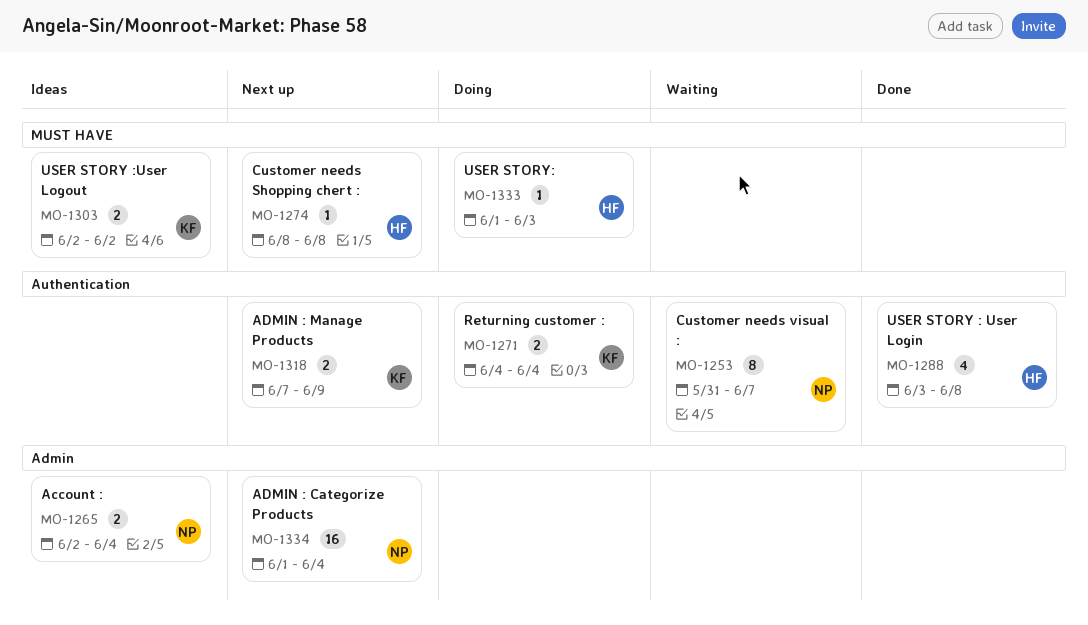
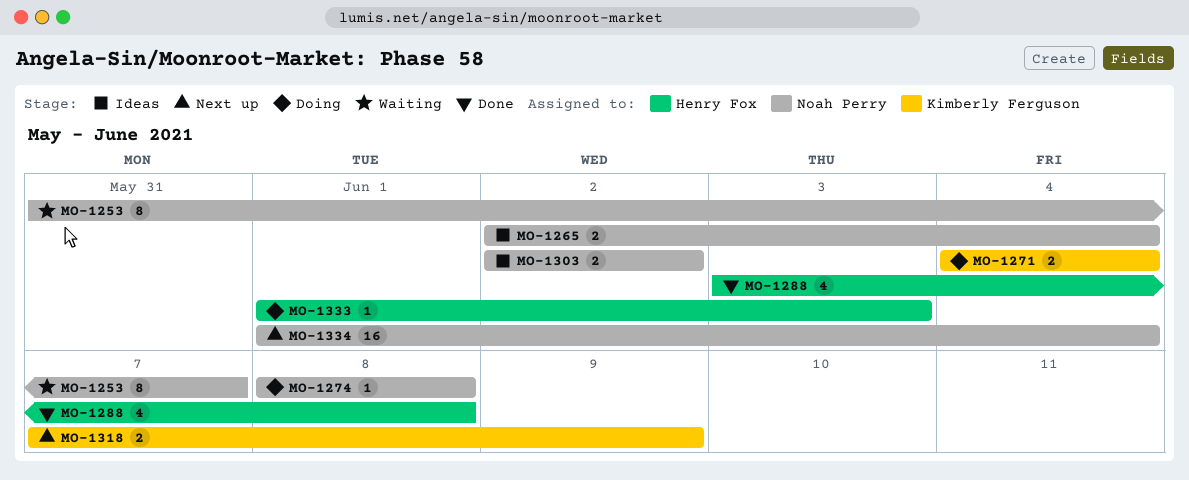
MO-1274, status: Next up -> Doing
MO-1274, owner: Henry Fox -> Noah Perry
MO-1303, owner: Kimberly Ferguson -> Noah Perry

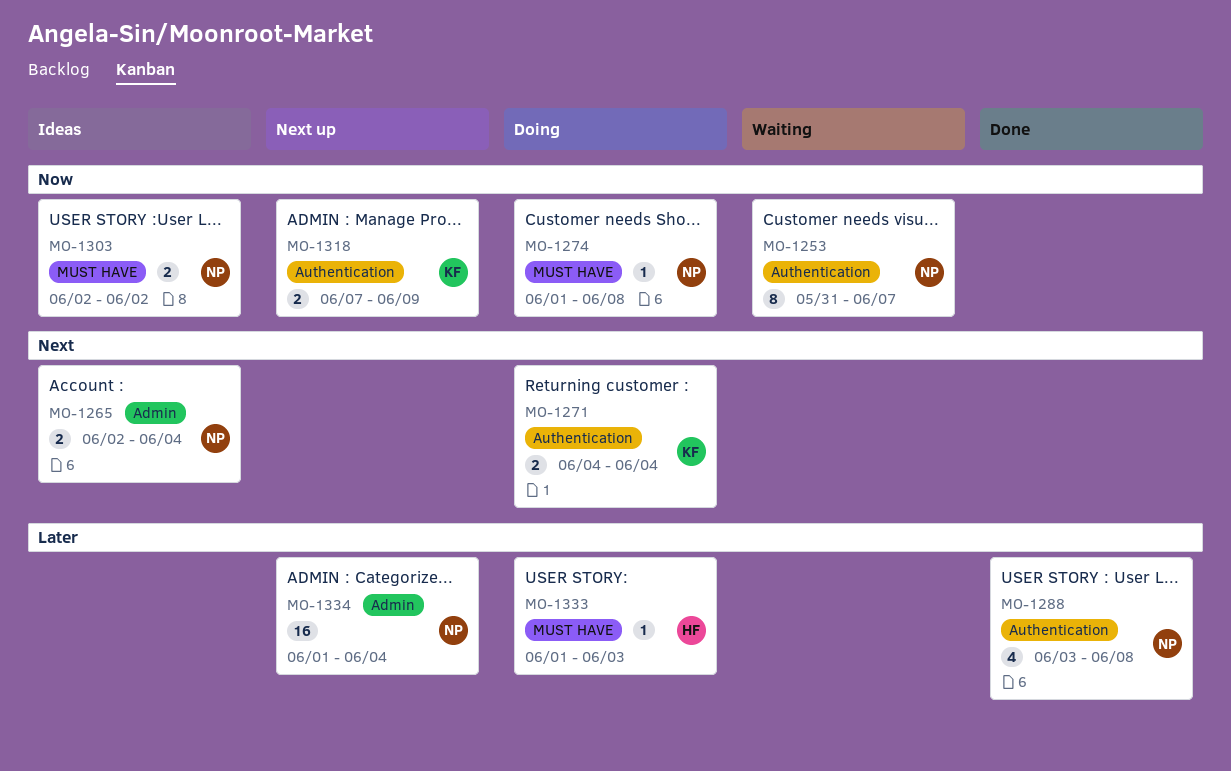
MO-1274, start: Jun 8 -> Jun 1
MO-1288, owner: Henry Fox -> Noah Perry

